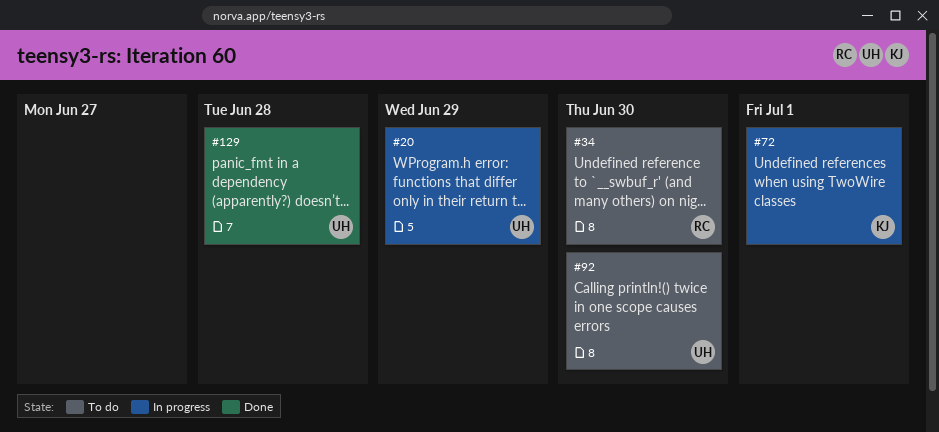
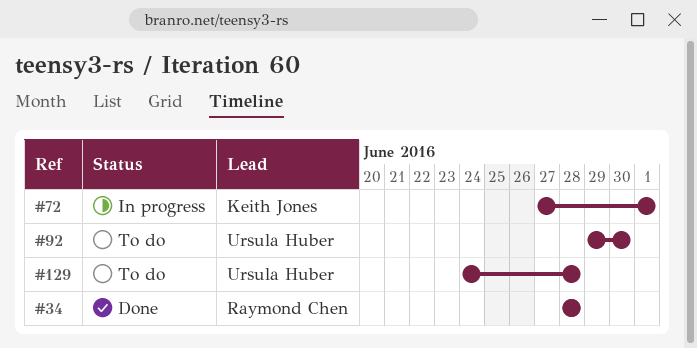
#20: present -> none
#34, status: To do -> Done
#34, due: Jun 30 -> Jun 28
#129, status: Done -> To do

